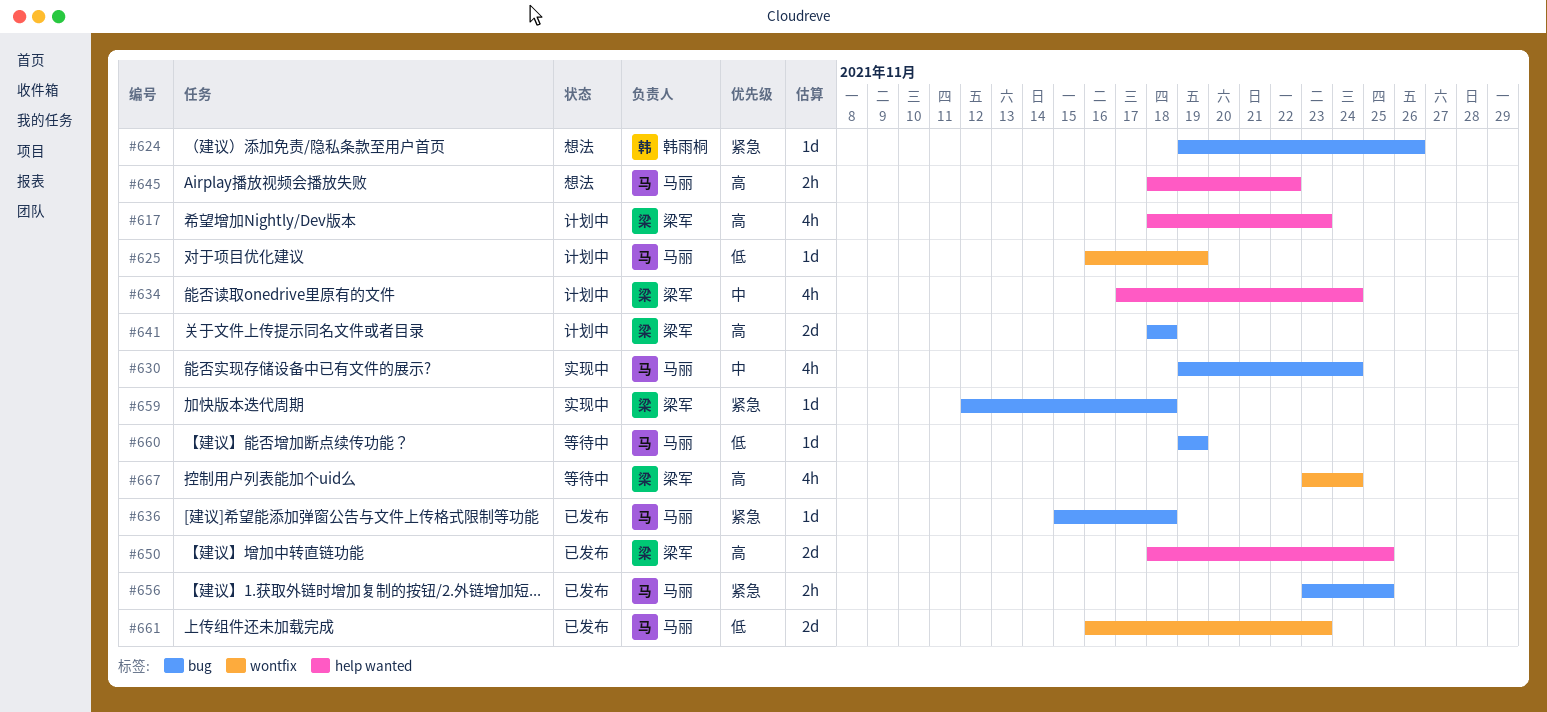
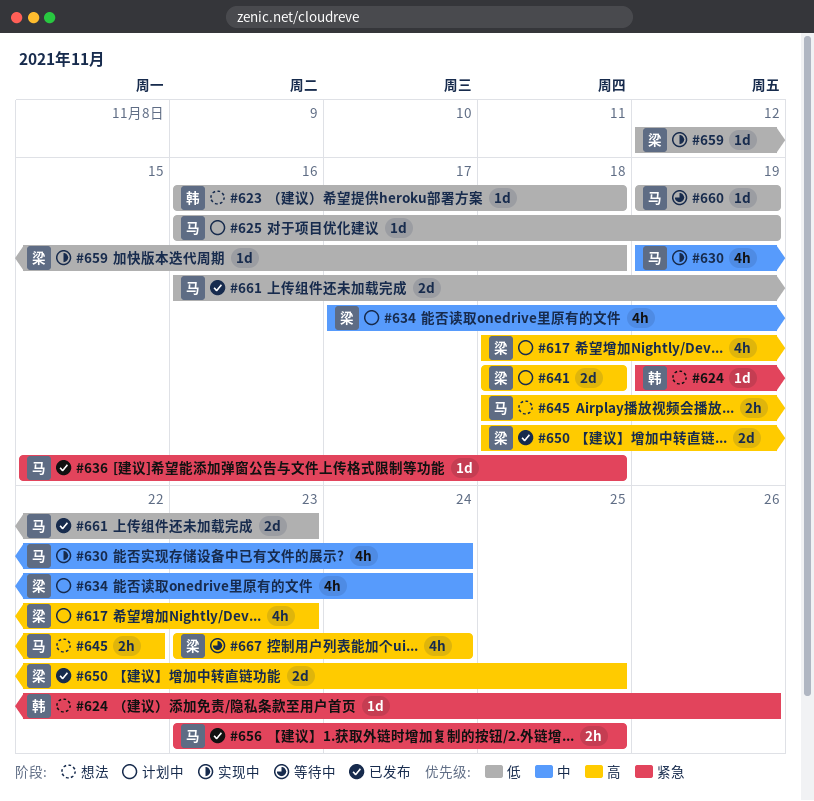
#623: none -> present
#659, priority: 紧急 -> 低

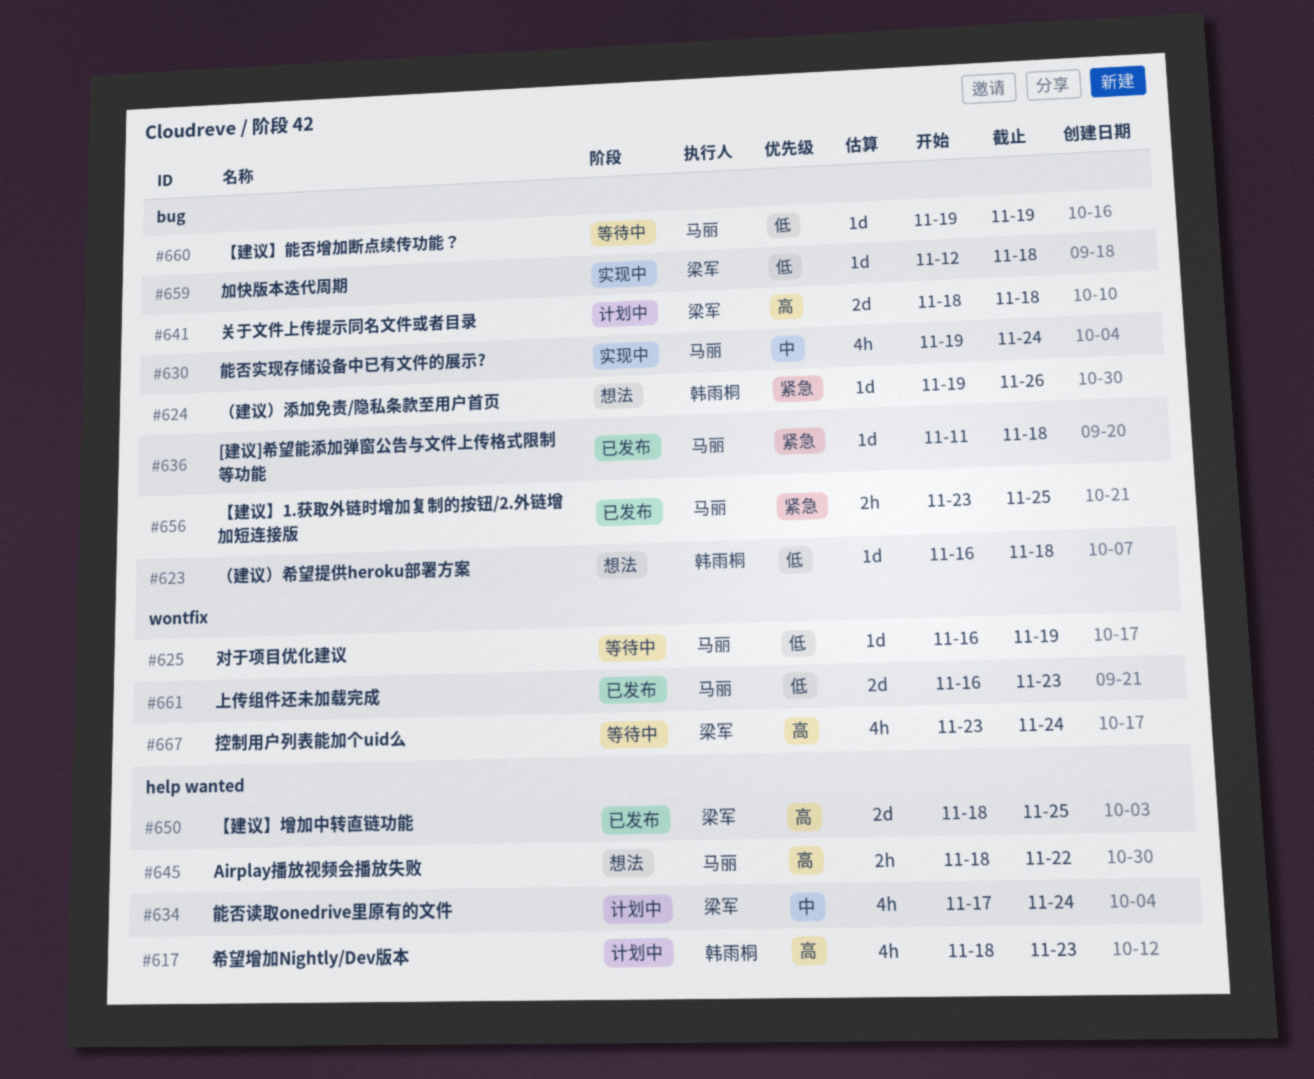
#617, owner: 梁军 -> 韩雨桐
#625, status: 计划中 -> 等待中
#636, start: Nov 15 -> Nov 11

